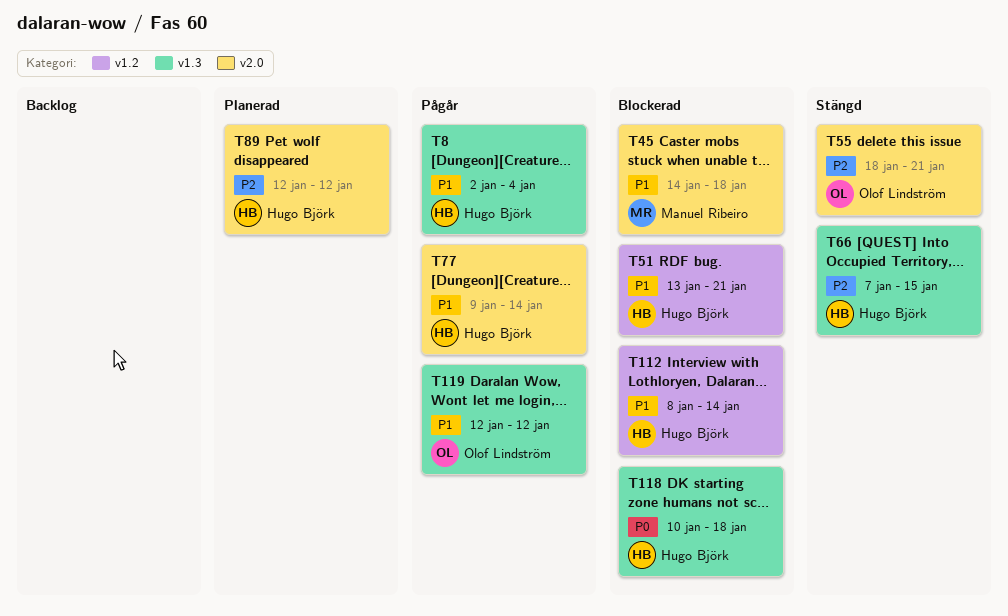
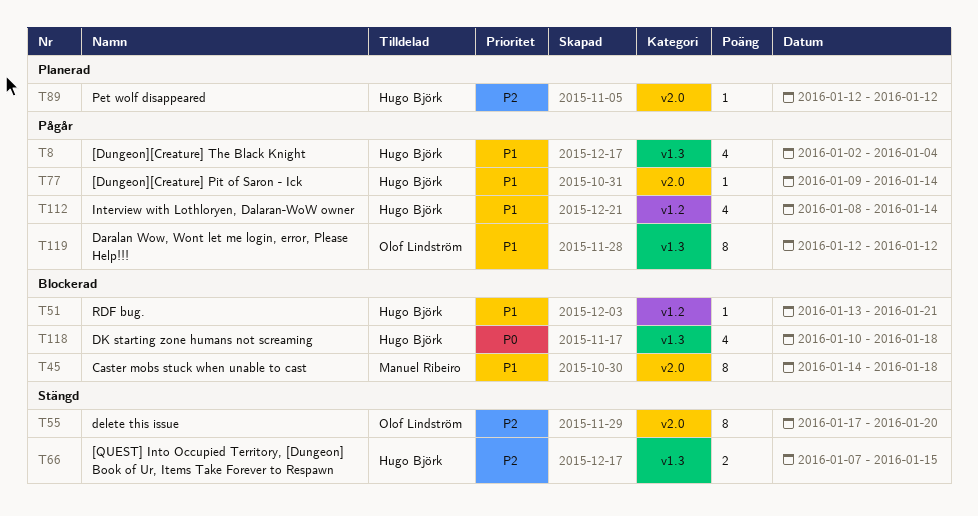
T55, start: Jan 18 -> Jan 17
T55, due: Jan 21 -> Jan 20
T112, status: Blockerad -> Pågår

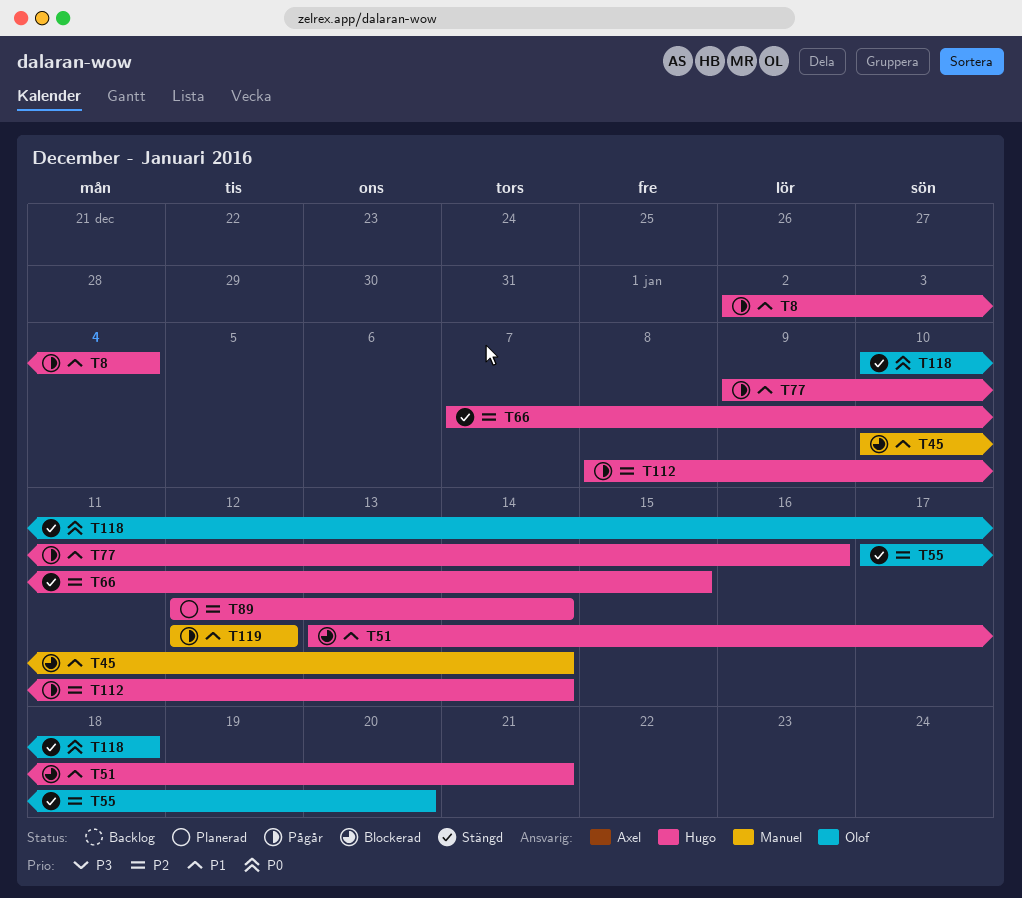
T45, start: Jan 14 -> Jan 10
T45, due: Jan 18 -> Jan 14
T77, due: Jan 14 -> Jan 16
T89, due: Jan 12 -> Jan 14
T112, priority: P1 -> P2
T118, status: Blockerad -> Stängd
T118, owner: Hugo Björk -> Olof Lindström
T119, owner: Olof Lindström -> Manuel Ribeiro

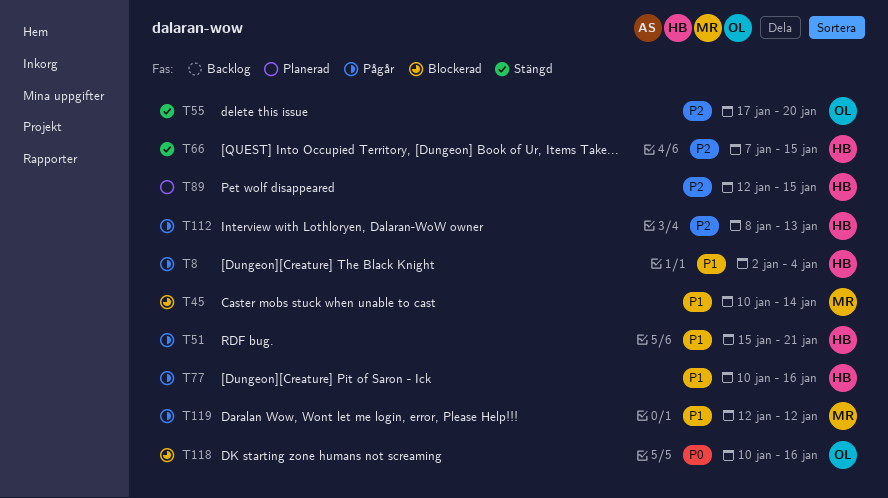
T51, status: Blockerad -> Pågår
T51, start: Jan 13 -> Jan 15
T77, start: Jan 9 -> Jan 10
T89, due: Jan 14 -> Jan 15
T112, due: Jan 14 -> Jan 13
T118, status: Stängd -> Blockerad
T118, due: Jan 18 -> Jan 16

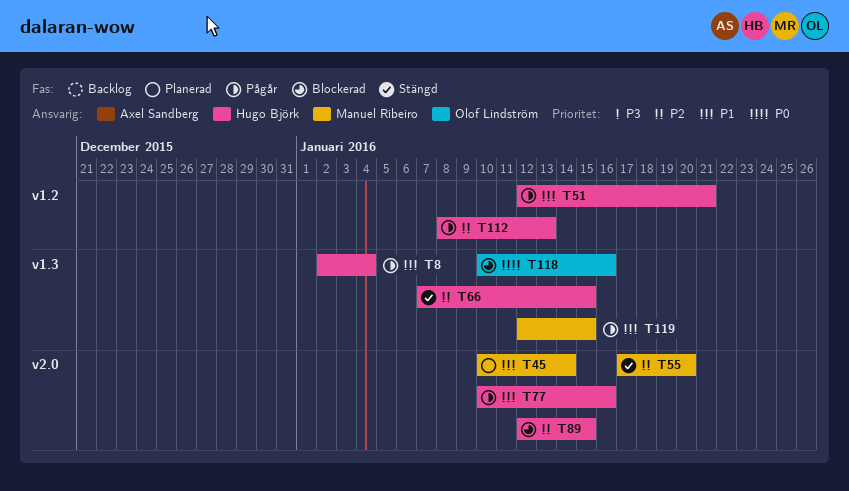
T45, status: Blockerad -> Planerad
T51, start: Jan 15 -> Jan 12
T55, owner: Olof Lindström -> Manuel Ribeiro
T89, status: Planerad -> Blockerad
T119, due: Jan 12 -> Jan 15

